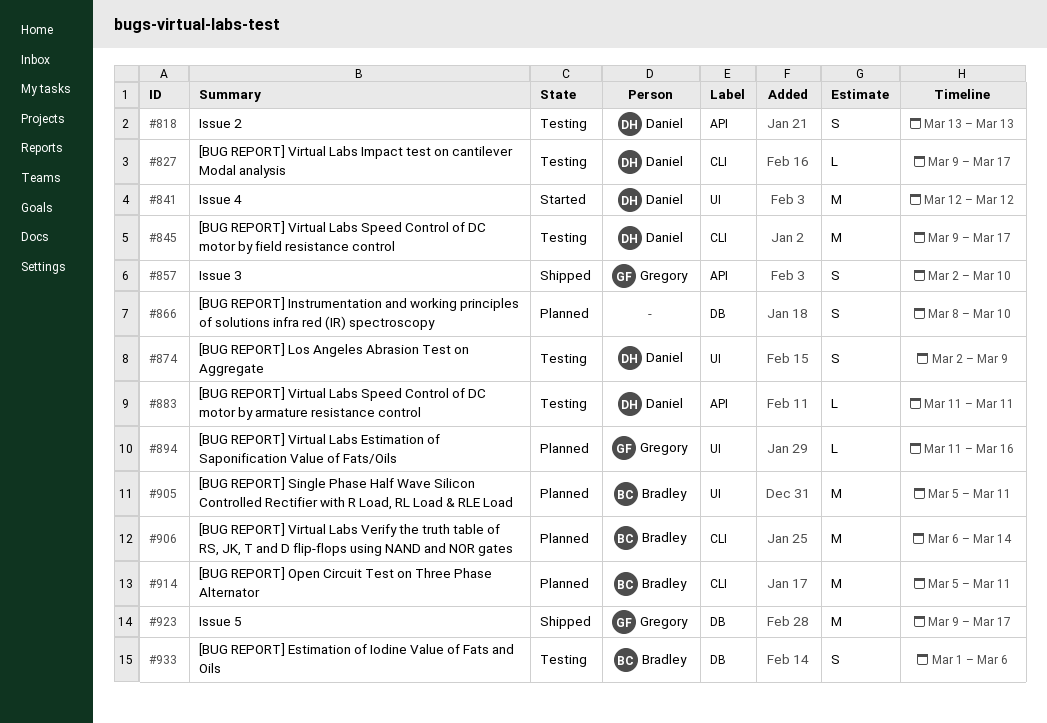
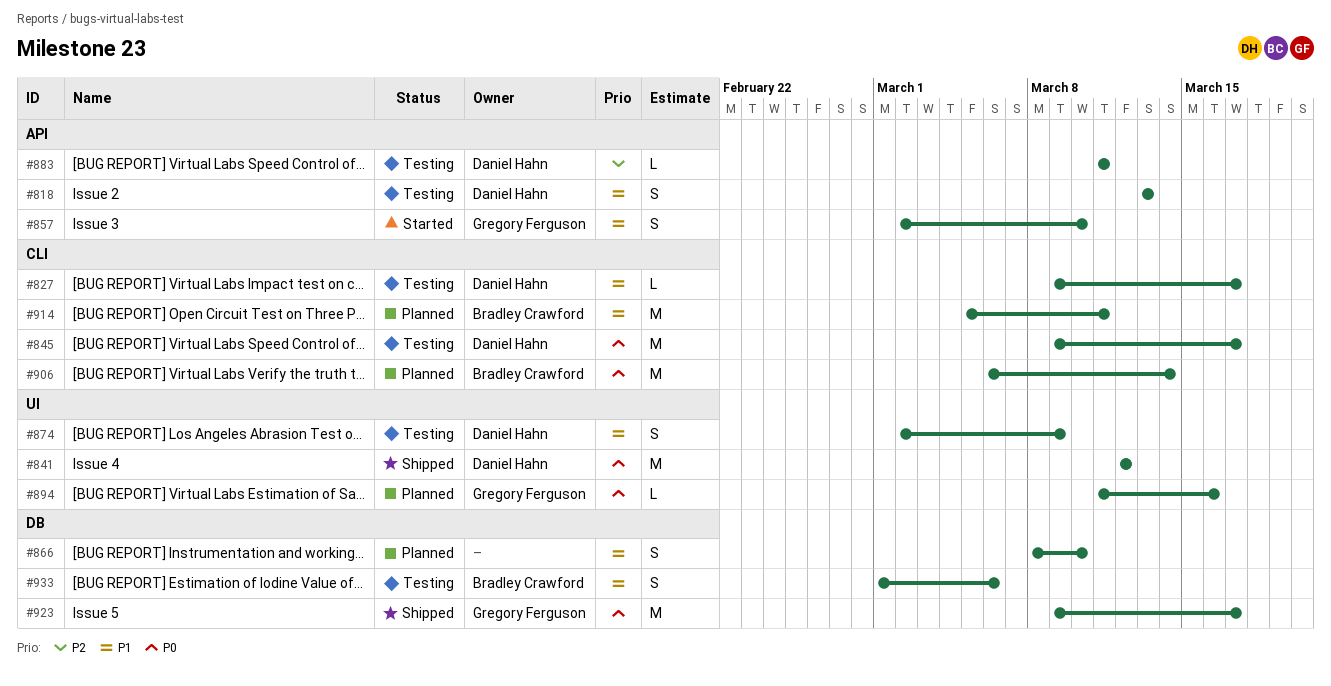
#841, status: Started -> Shipped
#857, status: Shipped -> Started
#905: present -> none

